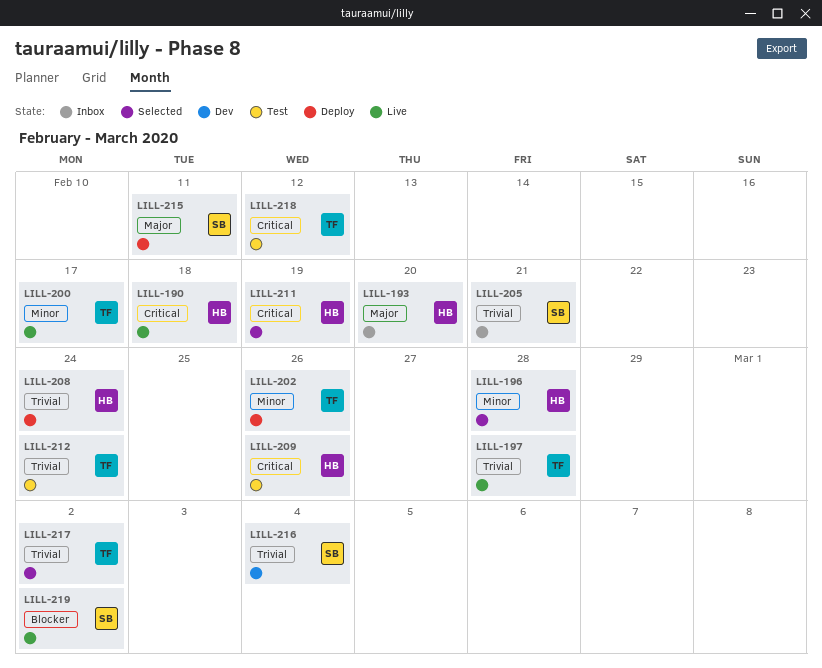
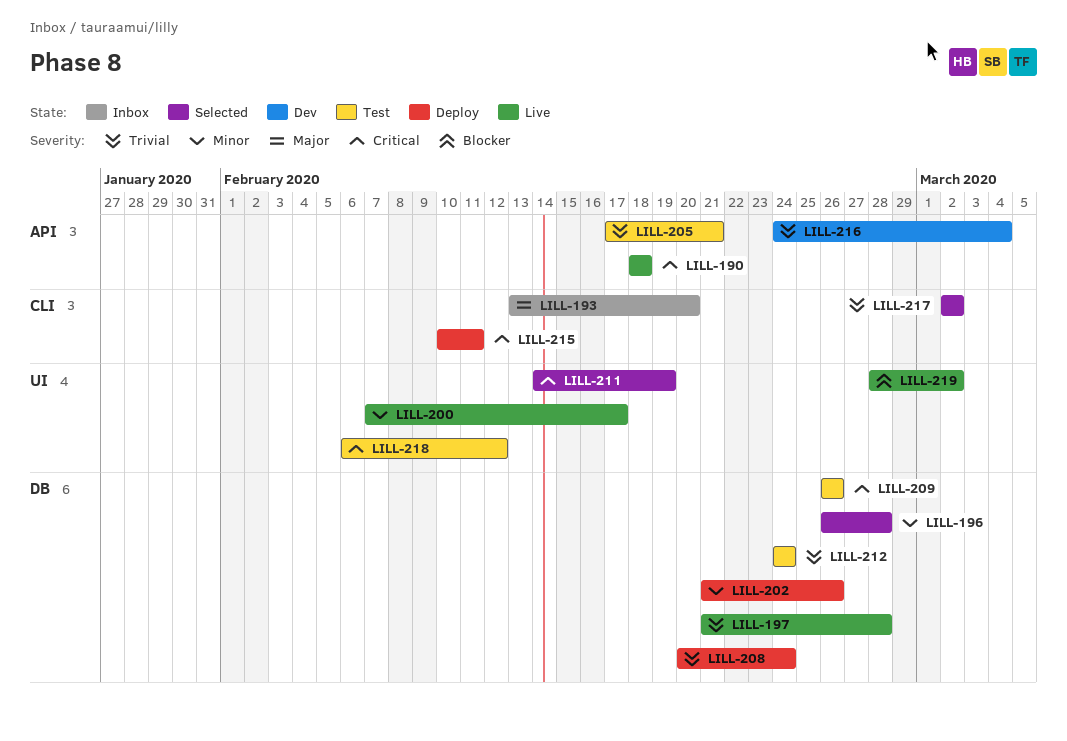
LILL-205, status: Inbox -> Test
LILL-215, priority: Major -> Critical

